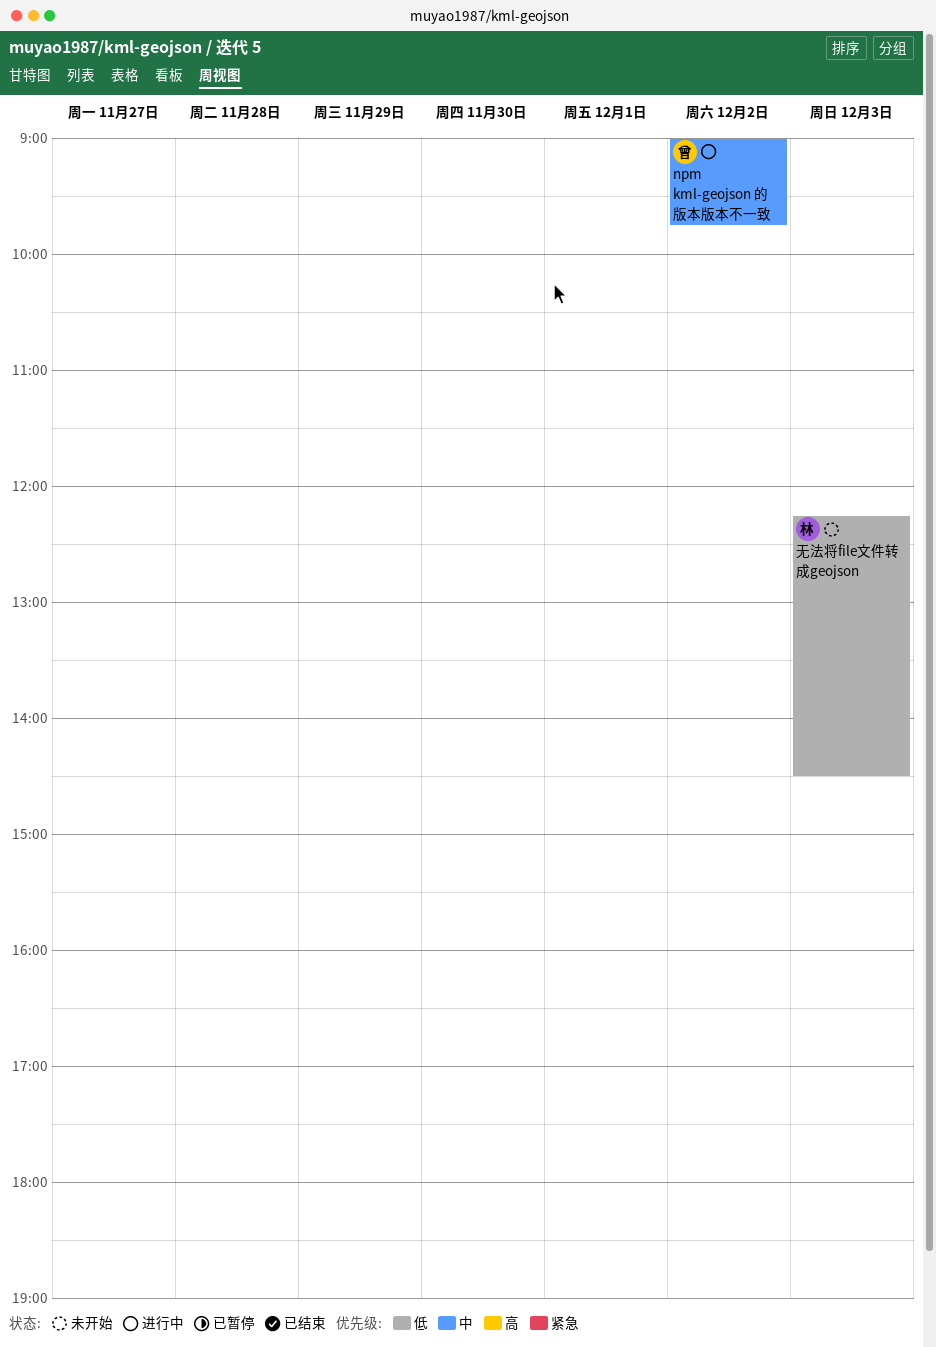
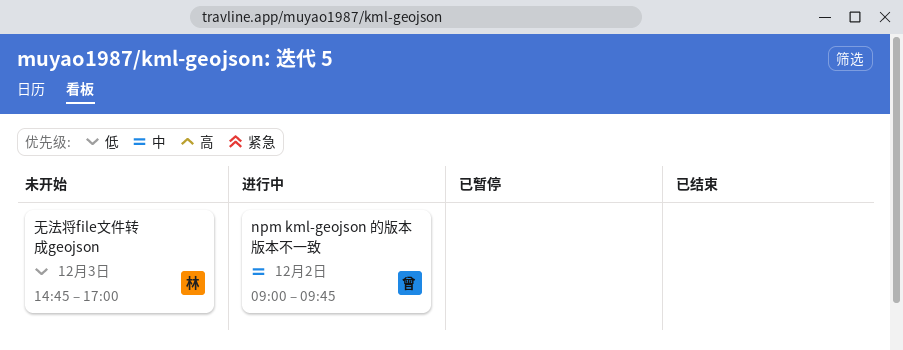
无法将file文件转成geojson, begins: 12:15 -> 14:45
无法将file文件转成geojson, ends: 14:30 -> 17:00

